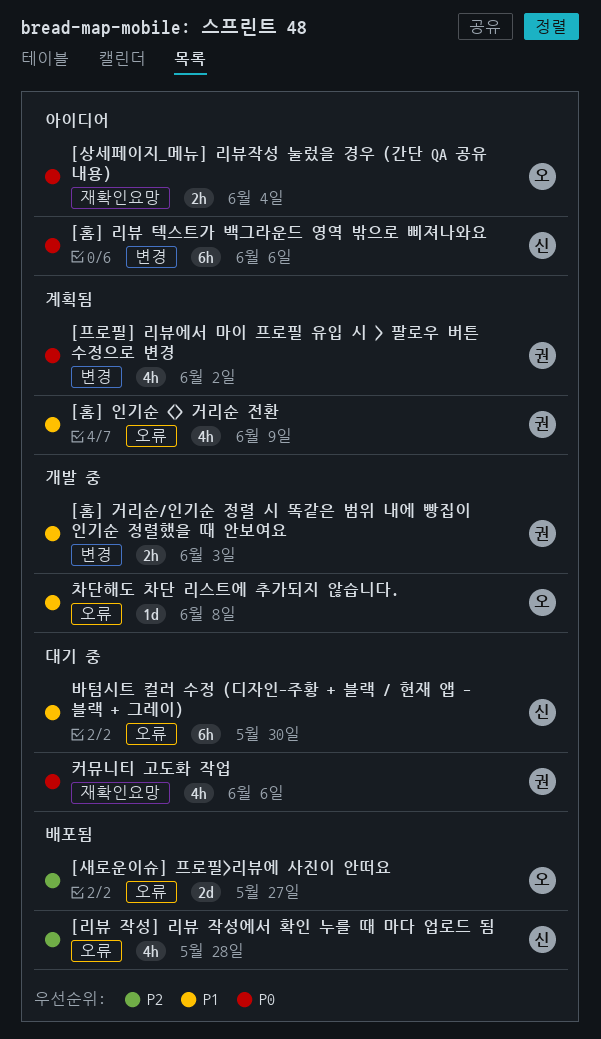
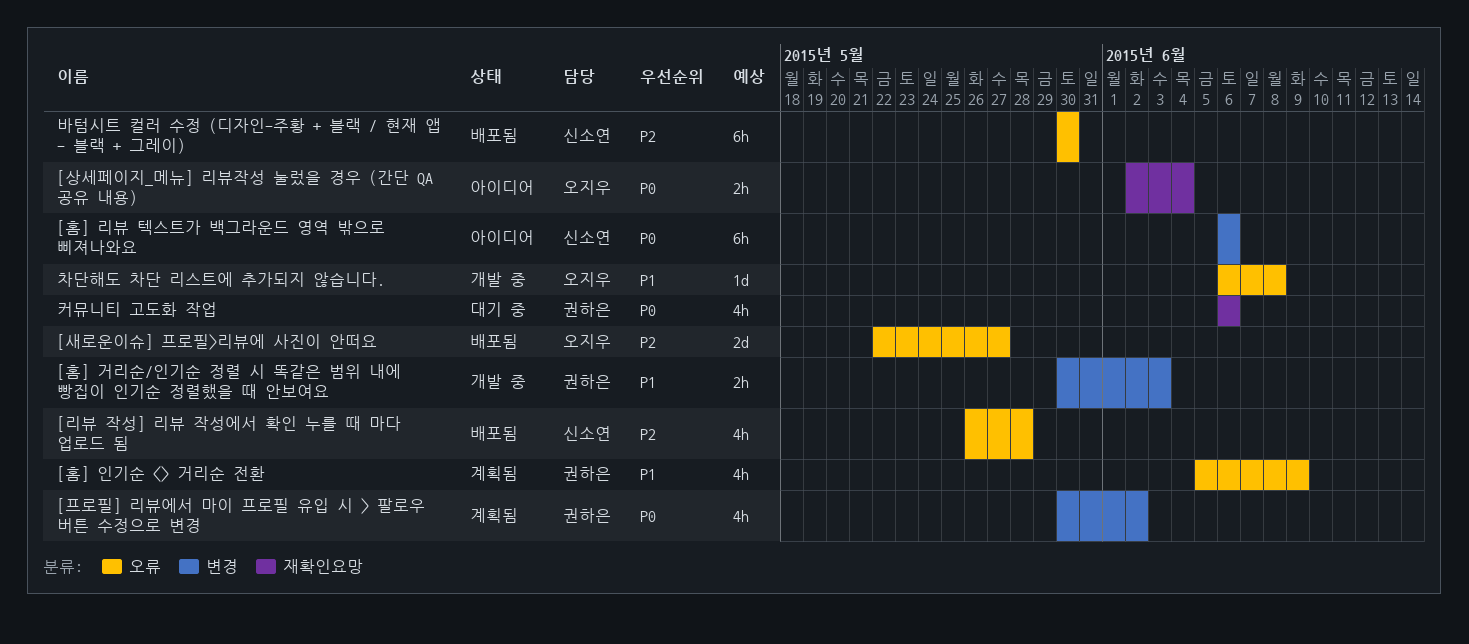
바텀시트 컬러 수정 (디자인-주황 + 블랙 / 현재 앱 - 블랙 + 그레이), status: 대기 중 -> 배포됨
바텀시트 컬러 수정 (디자인-주황 + 블랙 / 현재 앱 - 블랙 + 그레이), priority: P1 -> P2

